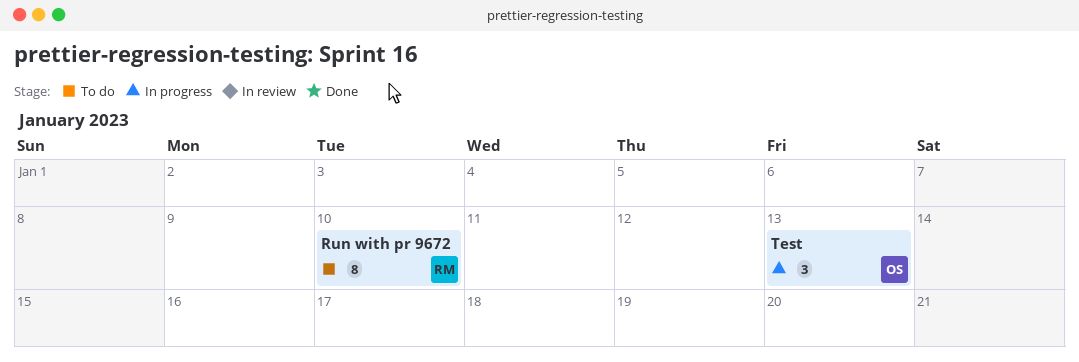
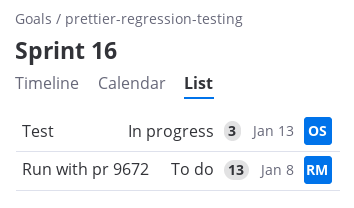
Run with pr 9672, estimate: 8 -> 13
Run with pr 9672, due: Jan 10 -> Jan 8

